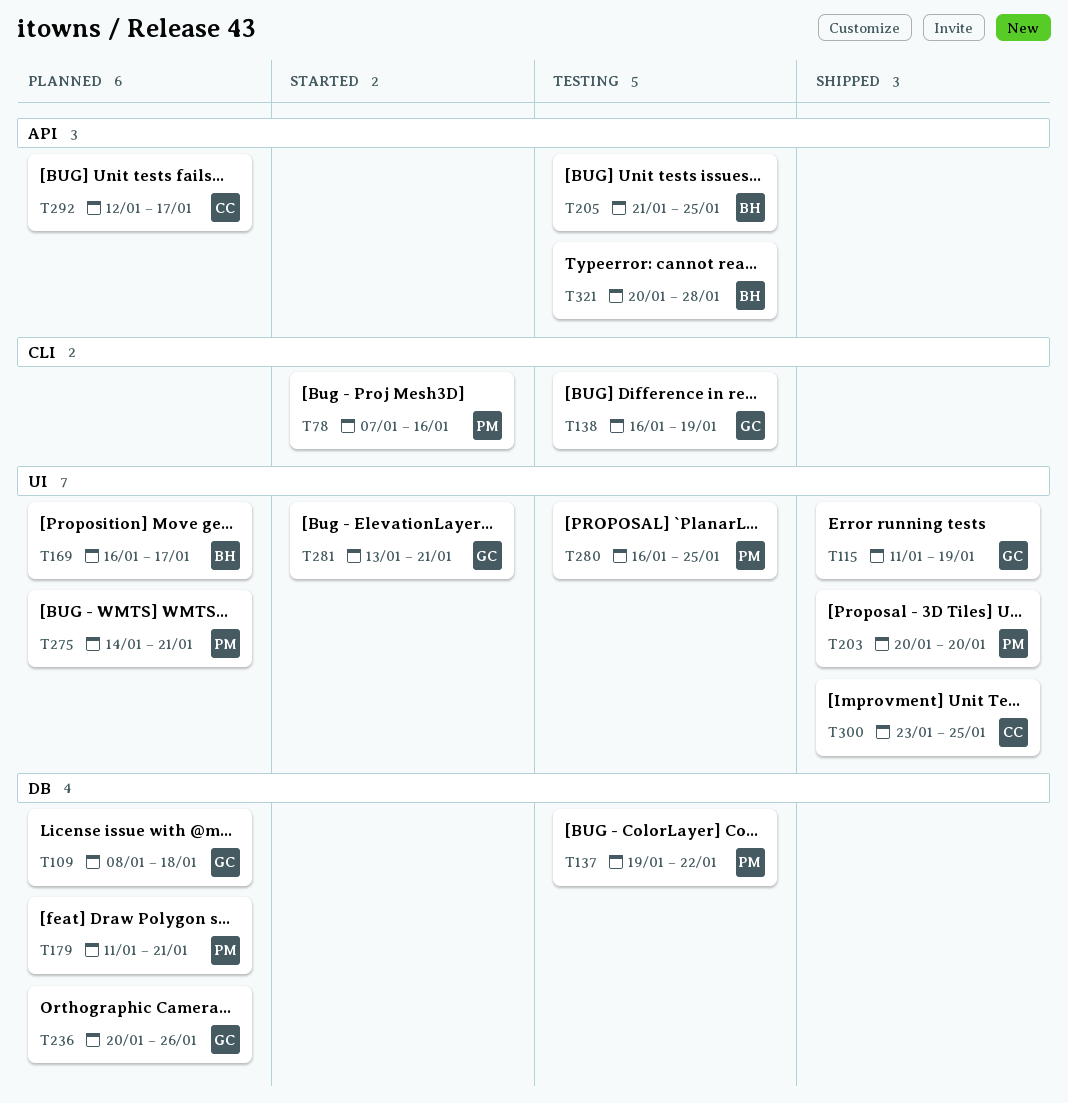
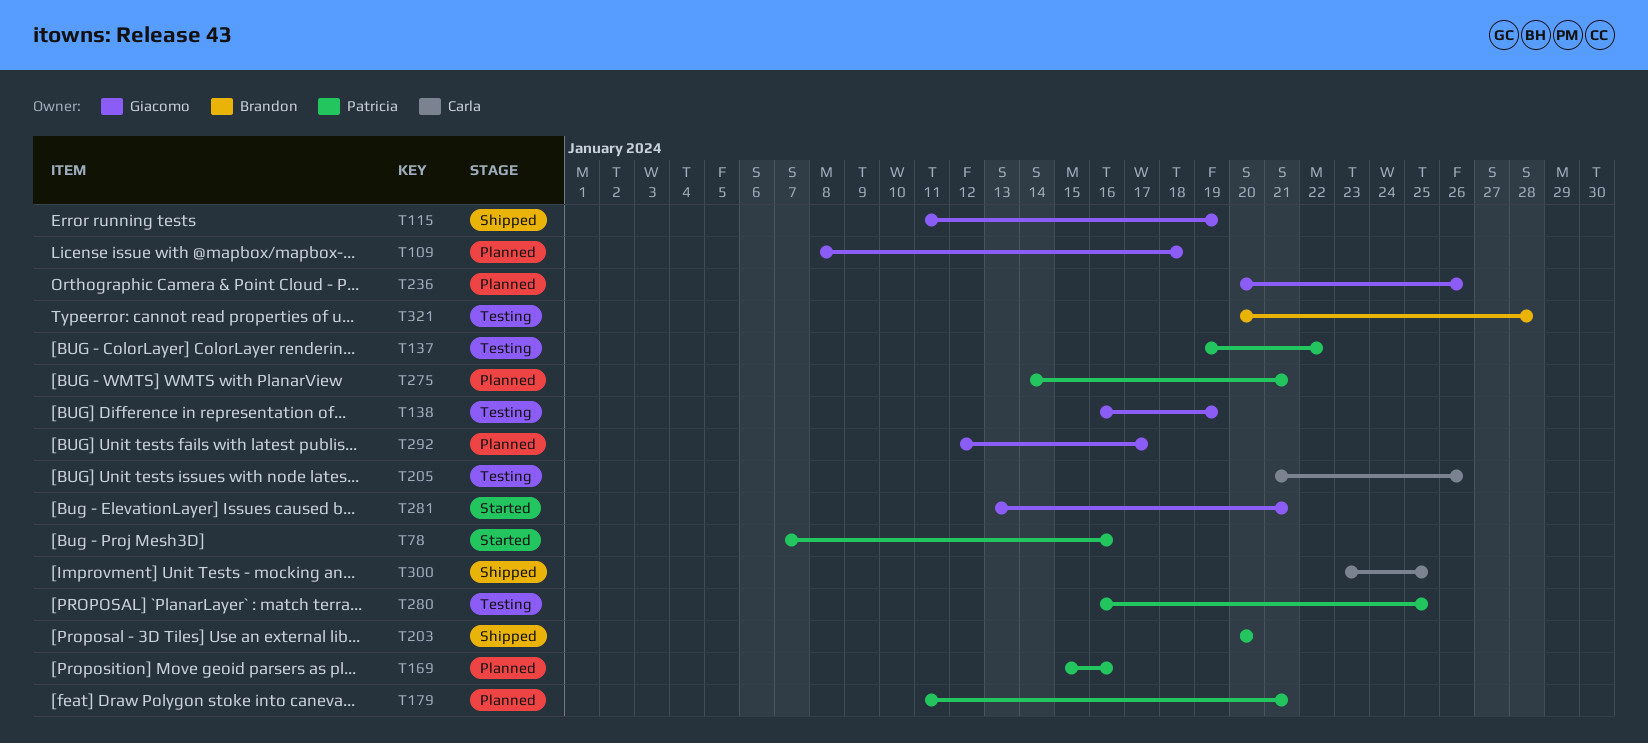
T169, owner: Brandon -> Patricia
T169, start: Jan 16 -> Jan 15
T169, due: Jan 17 -> Jan 16
T205, owner: Brandon -> Carla
T205, due: Jan 25 -> Jan 26
T292, owner: Carla -> Giacomo

